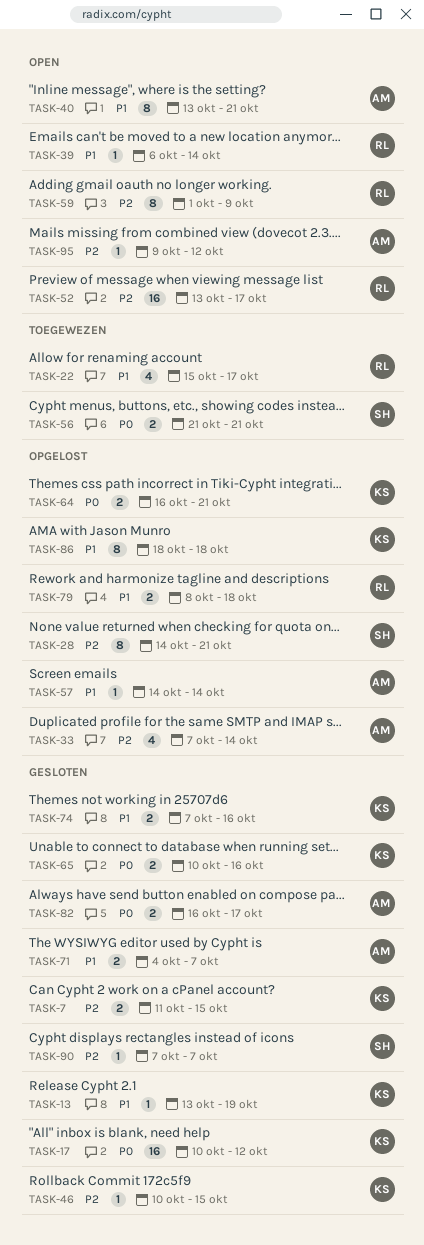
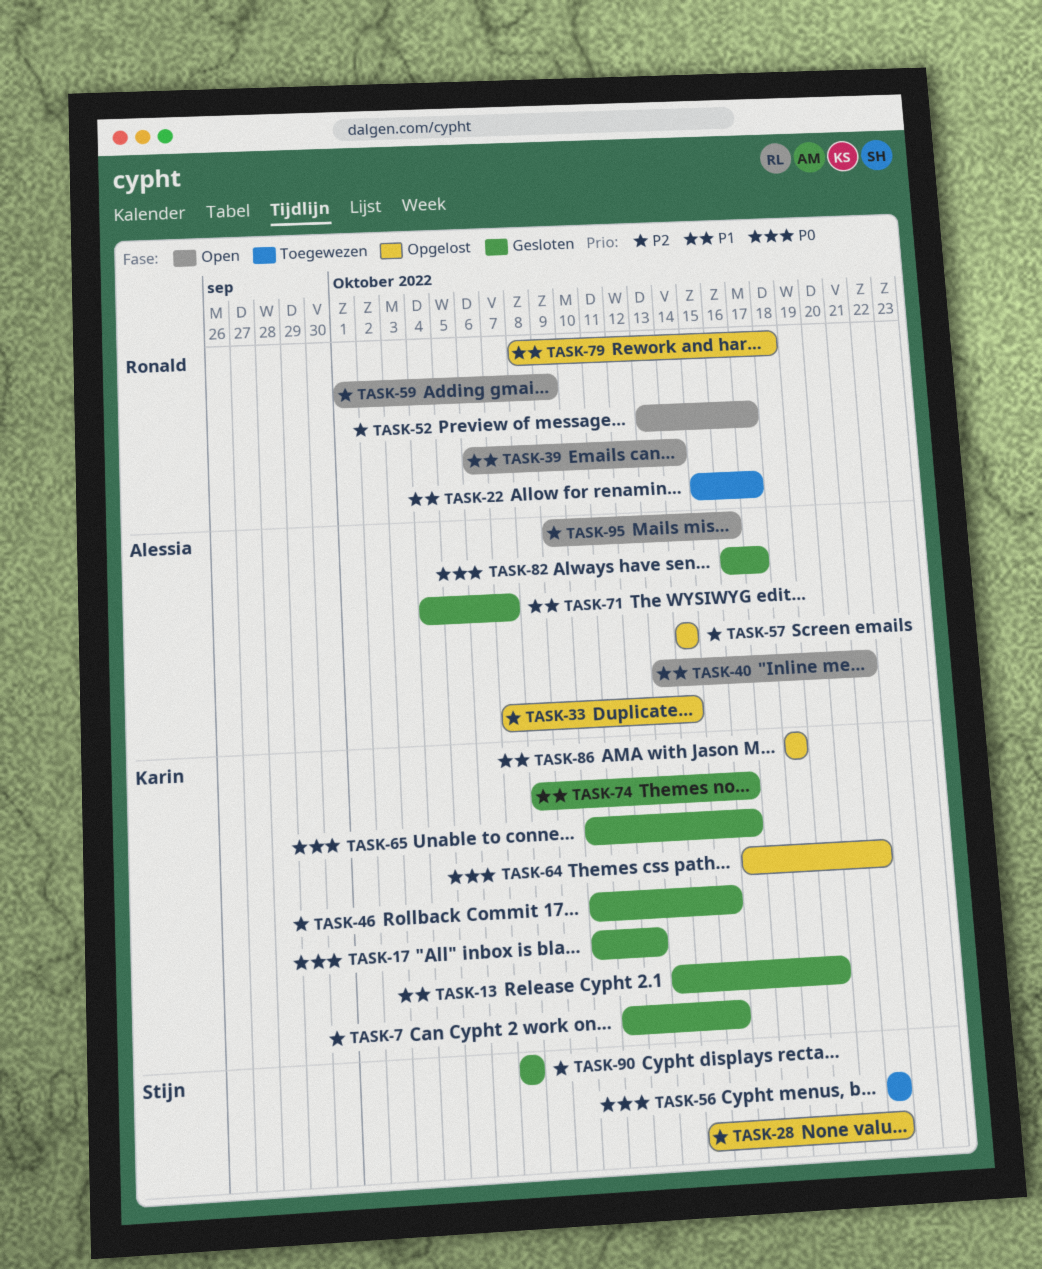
TASK-57, priority: P1 -> P2
TASK-74, start: Oct 7 -> Oct 8
TASK-95, due: Oct 12 -> Oct 16

